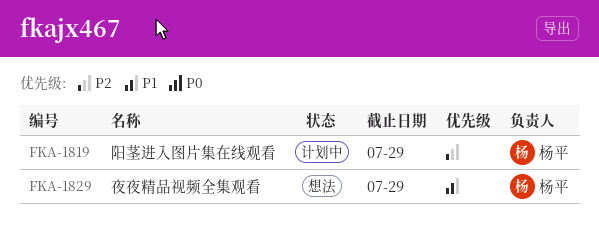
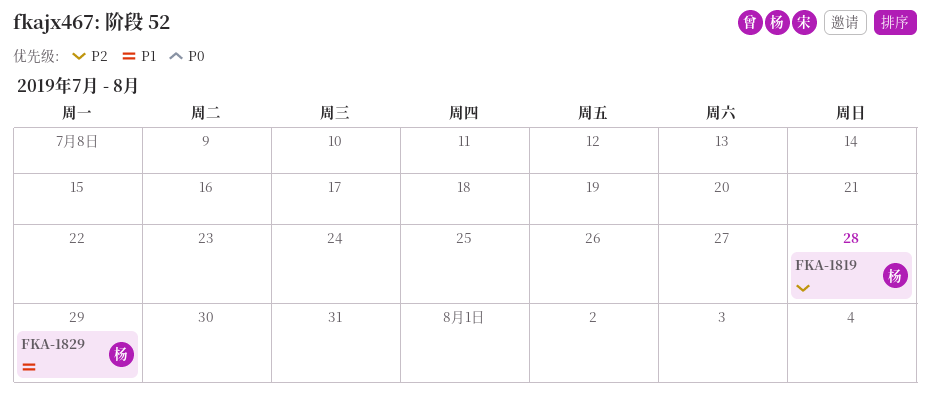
FKA-1819, due: Jul 29 -> Jul 28

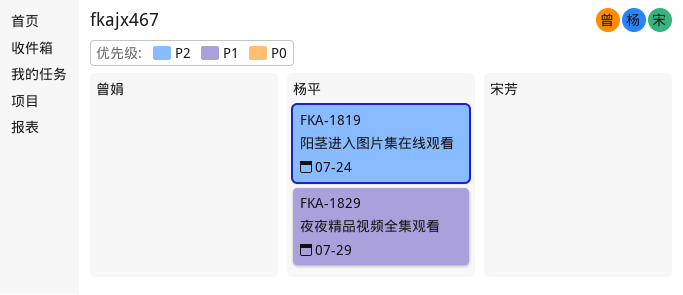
FKA-1819, due: Jul 28 -> Jul 24

